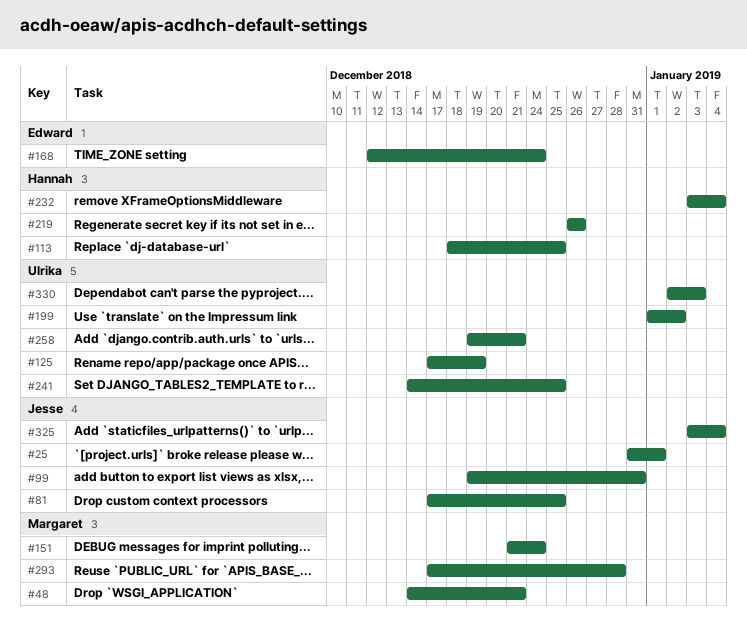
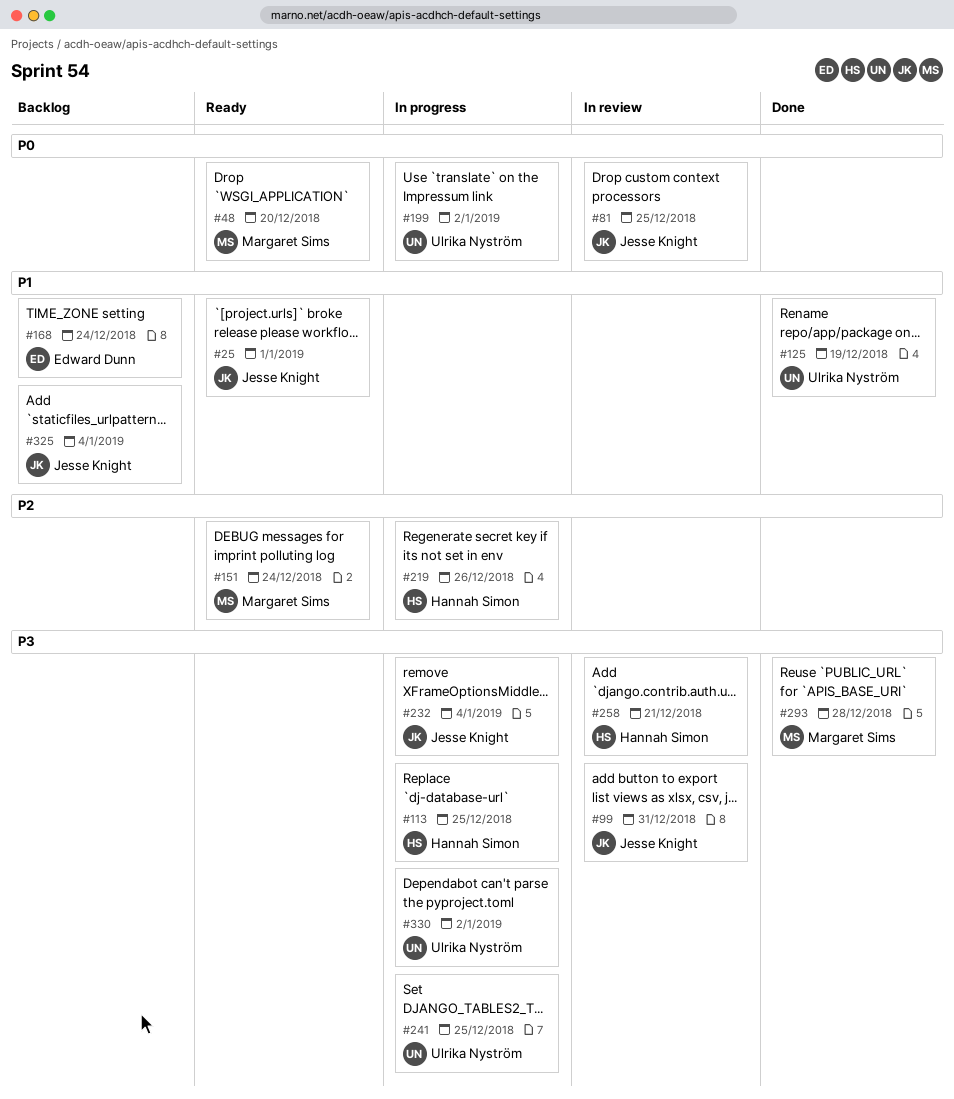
#48, due: Dec 21 -> Dec 20
#232, owner: Hannah Simon -> Jesse Knight
#258, owner: Ulrika Nyström -> Hannah Simon
#330, due: Jan 3 -> Jan 2

